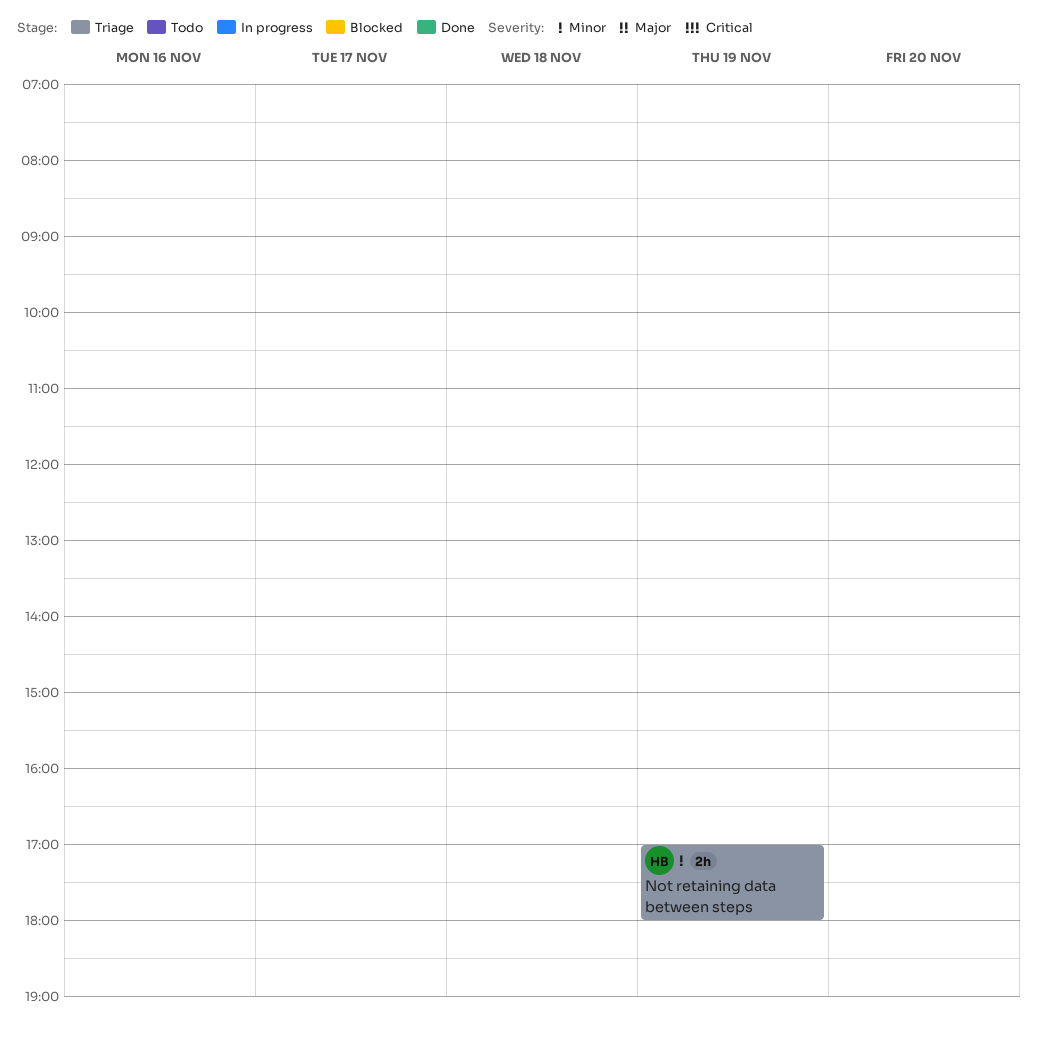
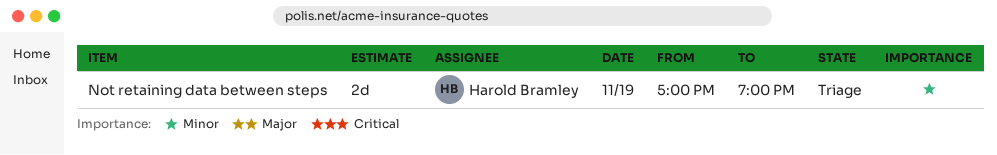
Not retaining data between steps, estimate: 2h -> 2d
Not retaining data between steps, ends: 18:00 -> 19:00

